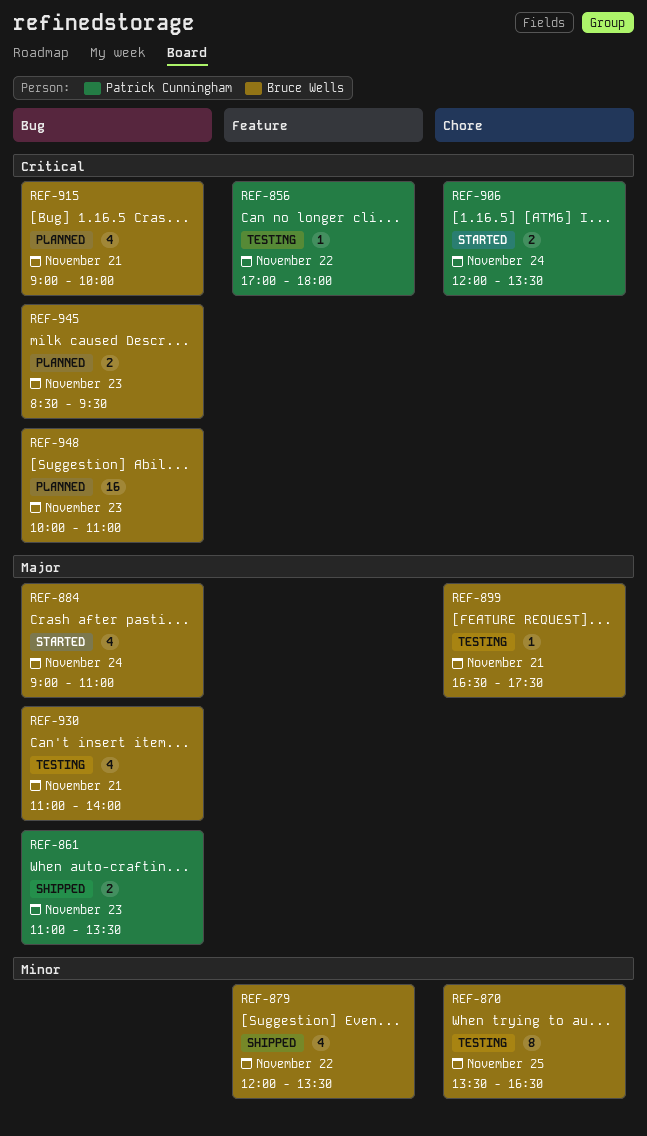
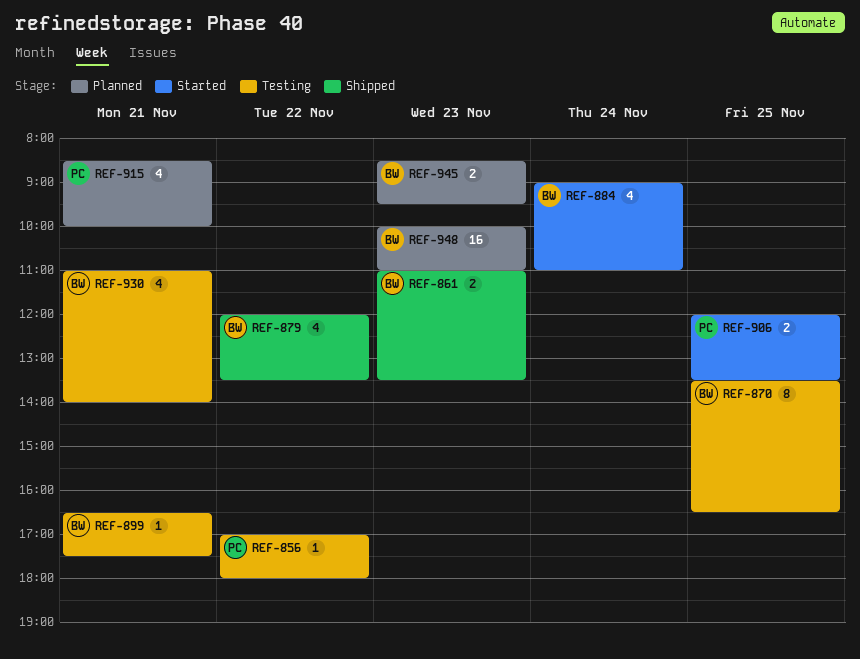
REF-861, owner: Patrick Cunningham -> Bruce Wells
REF-906, day: Nov 24 -> Nov 25
REF-915, owner: Bruce Wells -> Patrick Cunningham
REF-915, begins: 09:00 -> 08:30

